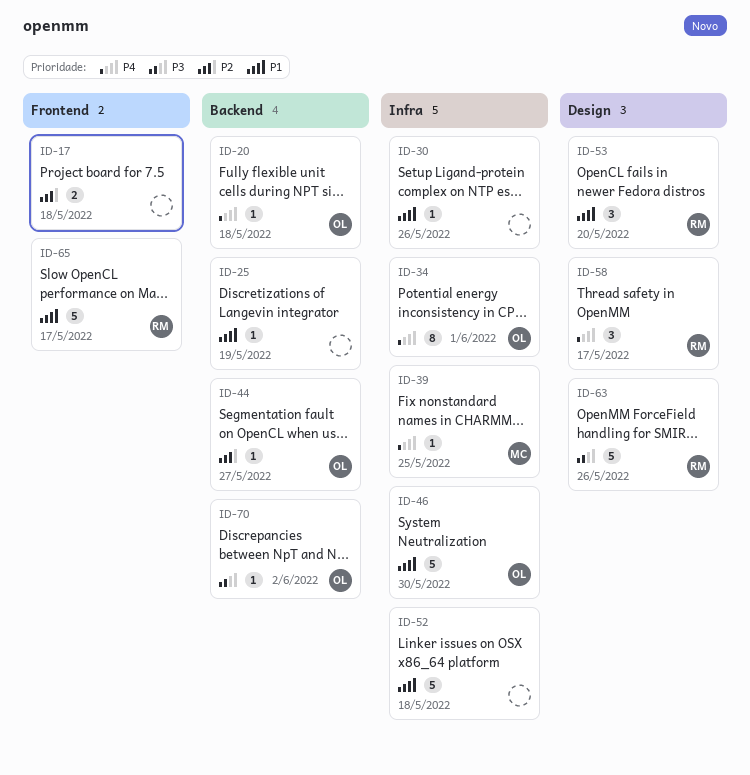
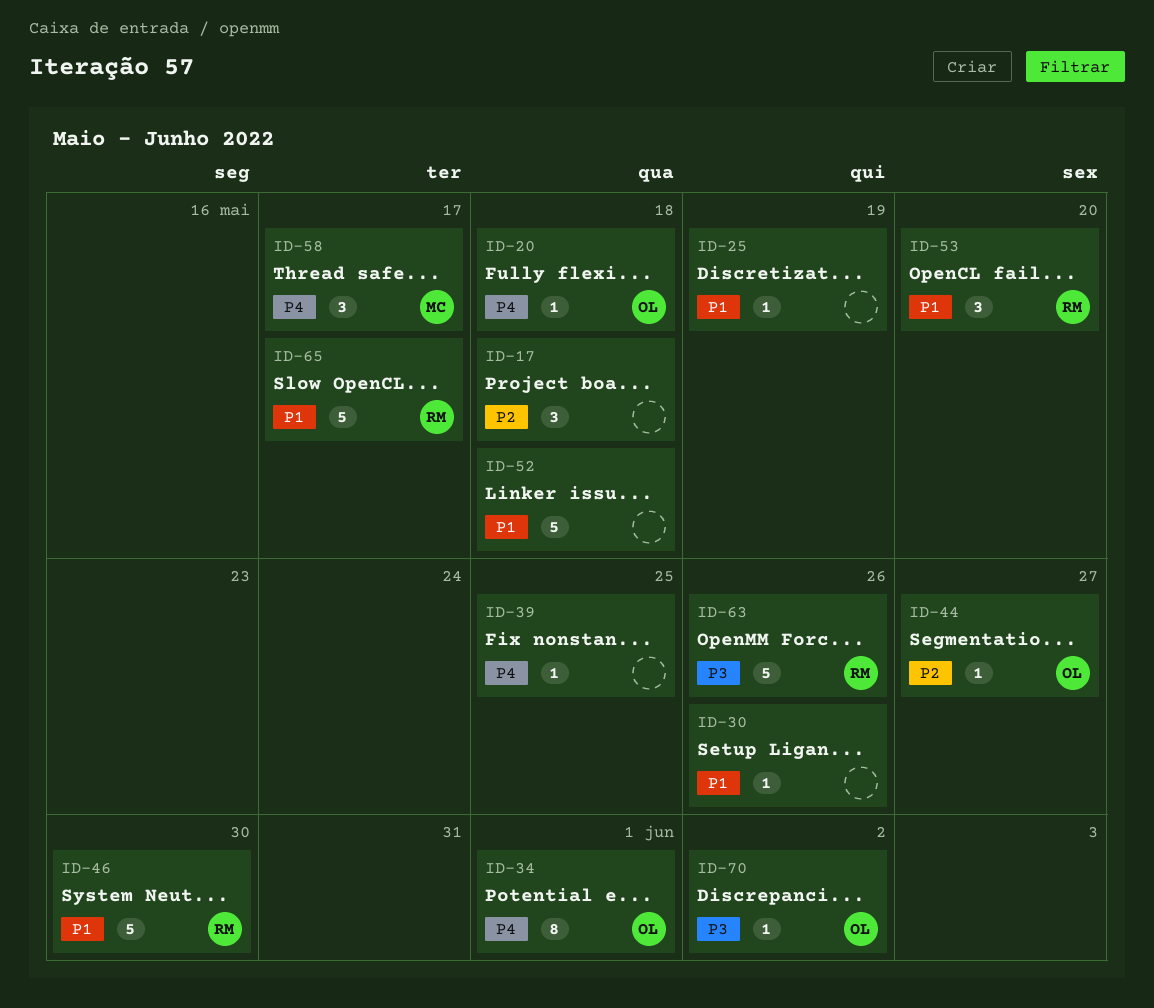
ID-17, estimate: 2 -> 3
ID-39, owner: MC -> none
ID-46, owner: OL -> RM
ID-58, owner: RM -> MC

